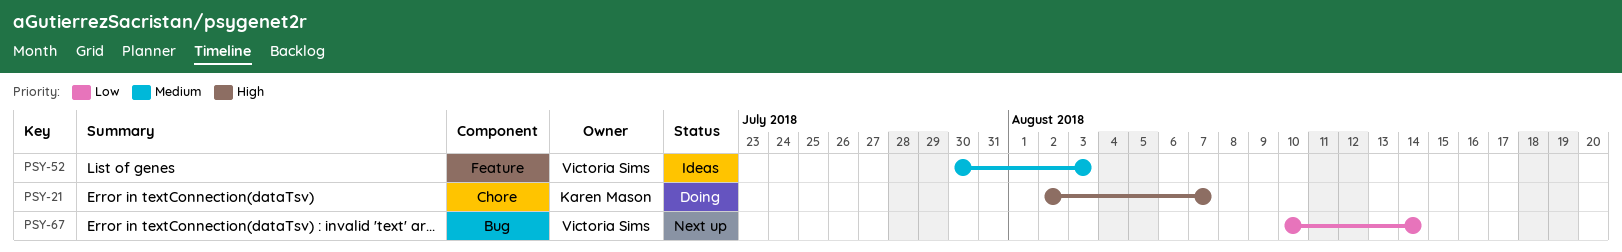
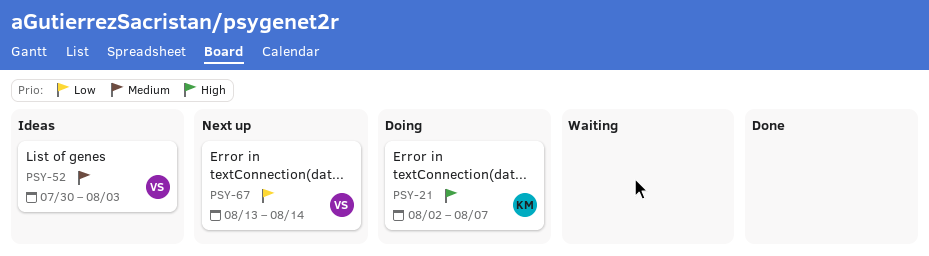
PSY-67, start: Aug 10 -> Aug 13

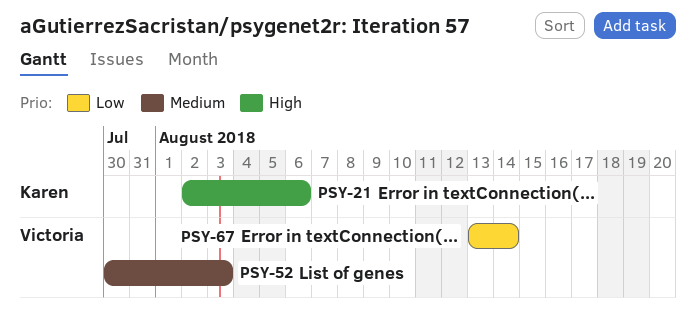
PSY-21, due: Aug 7 -> Aug 6

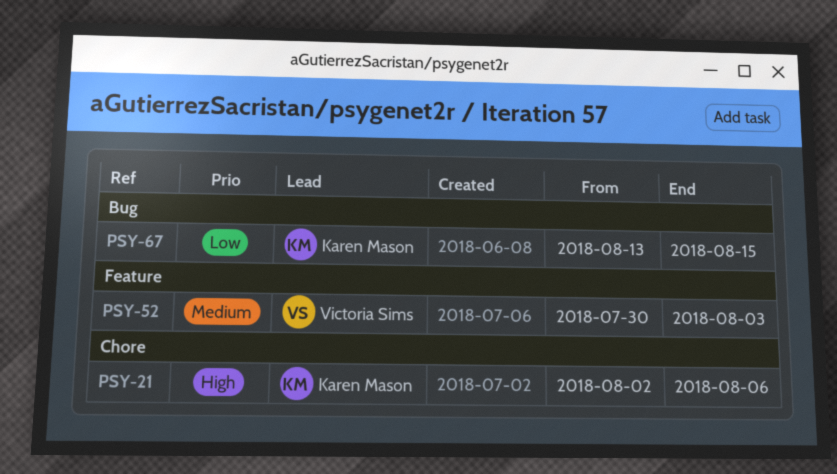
PSY-67, owner: Victoria Sims -> Karen Mason
PSY-67, due: Aug 14 -> Aug 15

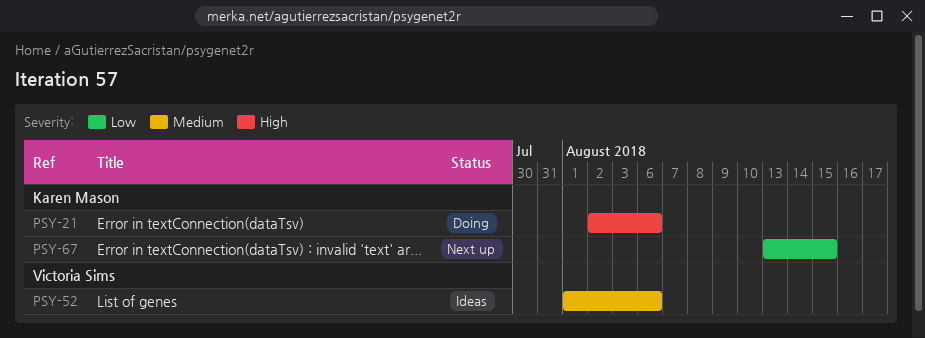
PSY-52, start: Jul 30 -> Aug 1
PSY-52, due: Aug 3 -> Aug 6

